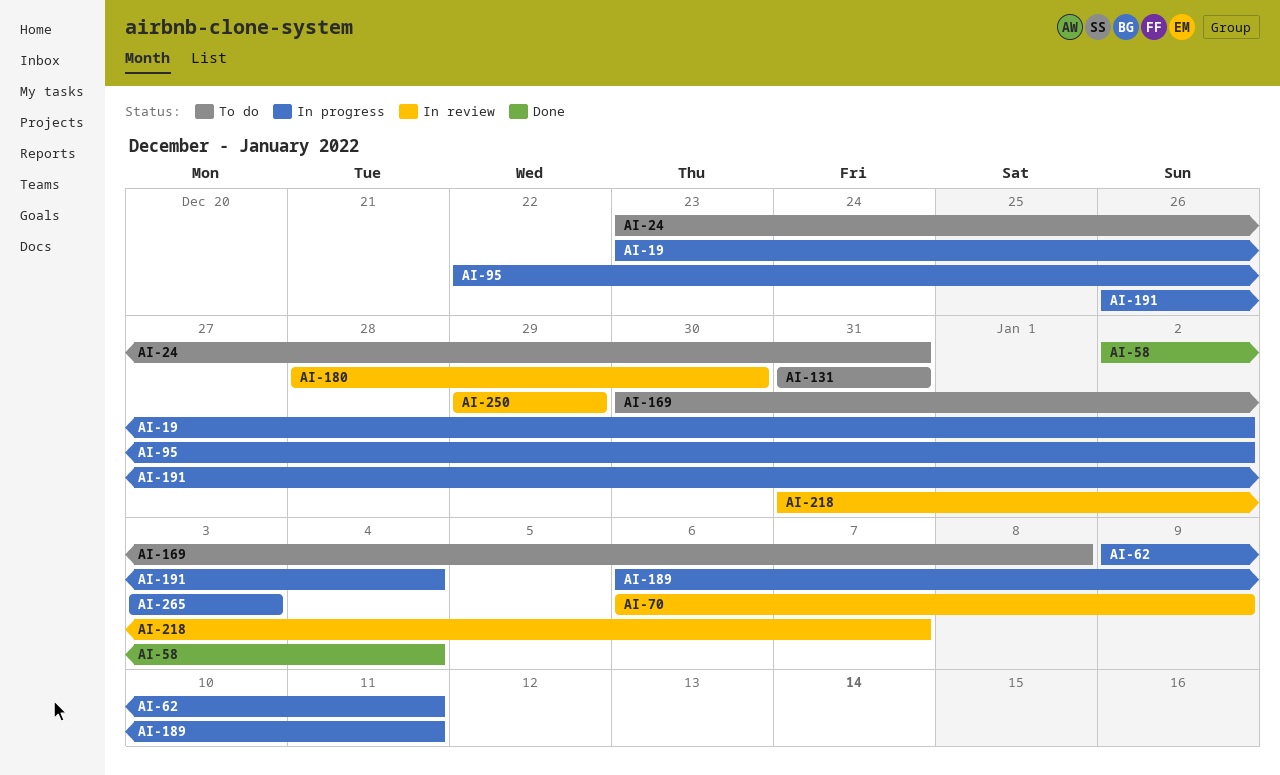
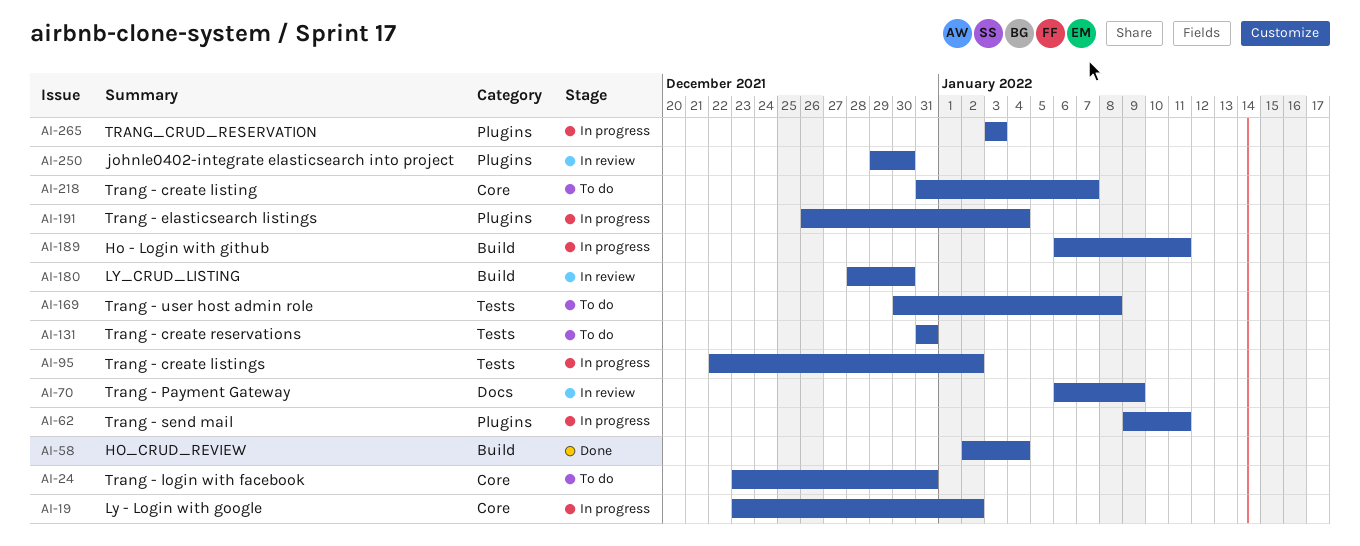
AI-218, status: In review -> To do
AI-250, due: Dec 29 -> Dec 30

